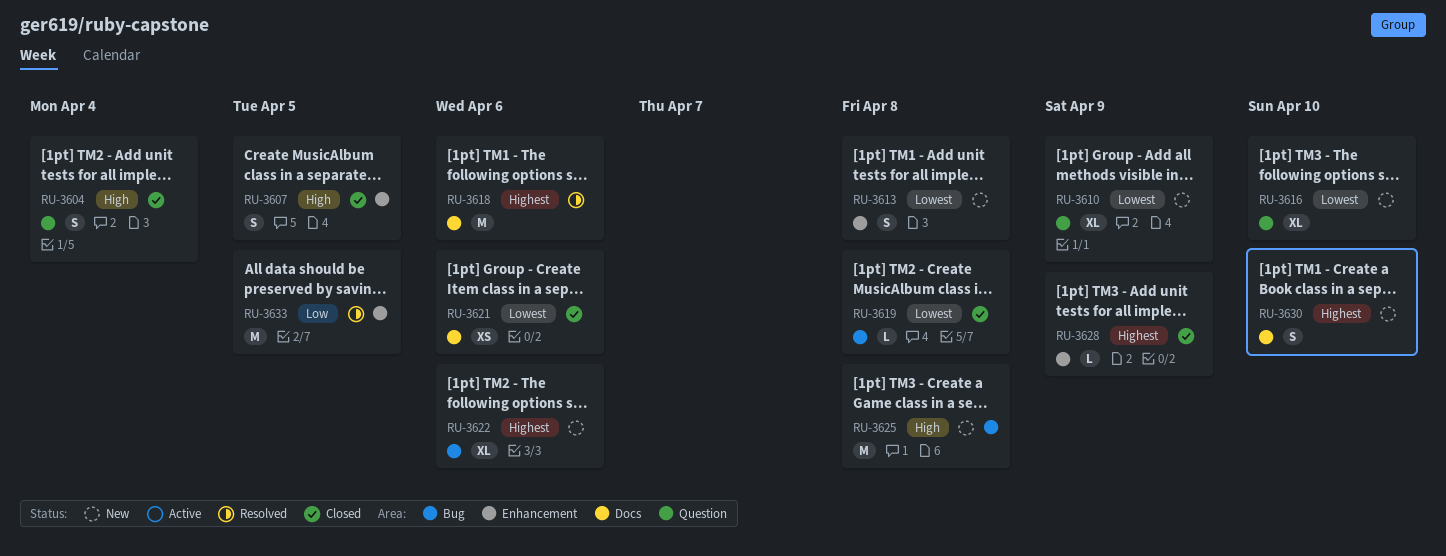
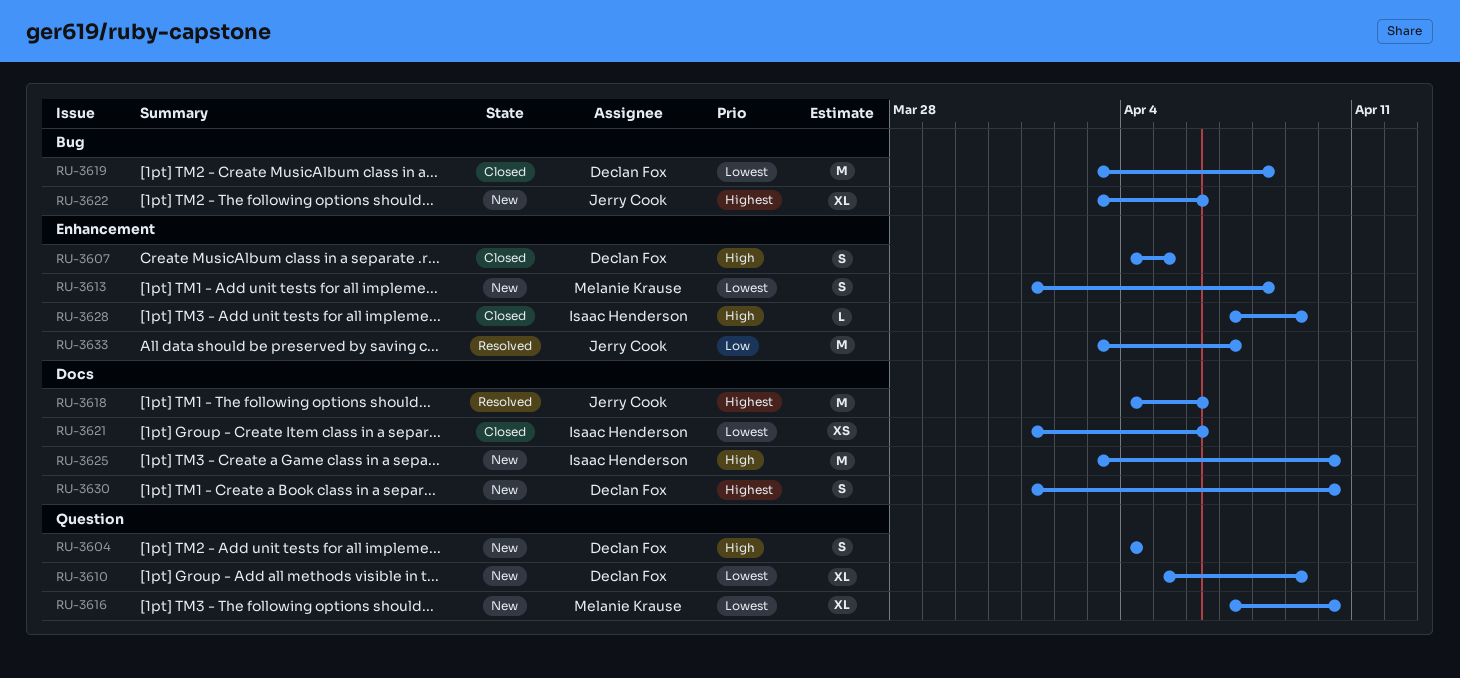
RU-3604, status: Closed -> New
RU-3619, estimate: L -> M
RU-3625, label: Bug -> Docs
RU-3625, due: Apr 8 -> Apr 10
RU-3628, priority: Highest -> High
RU-3633, due: Apr 5 -> Apr 7

